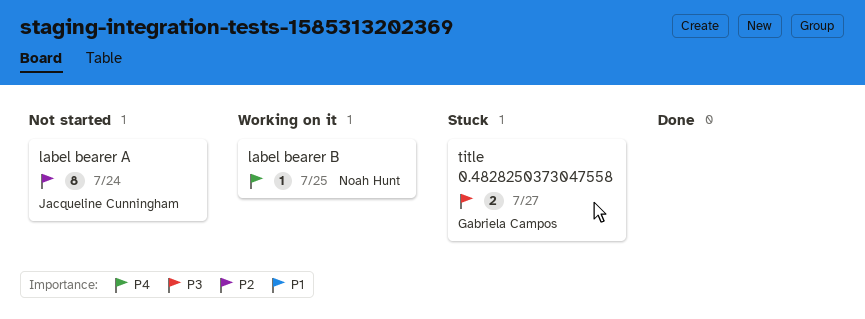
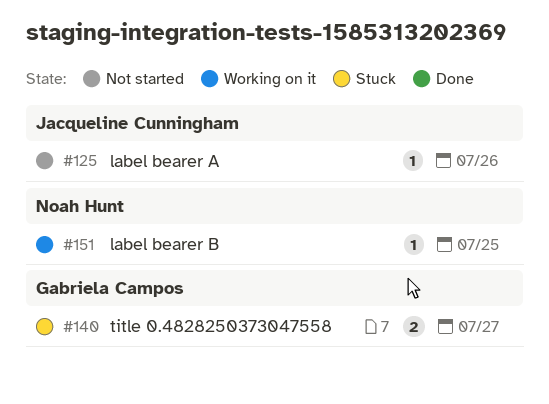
label bearer A, estimate: 8 -> 1
label bearer A, due: Jul 24 -> Jul 26

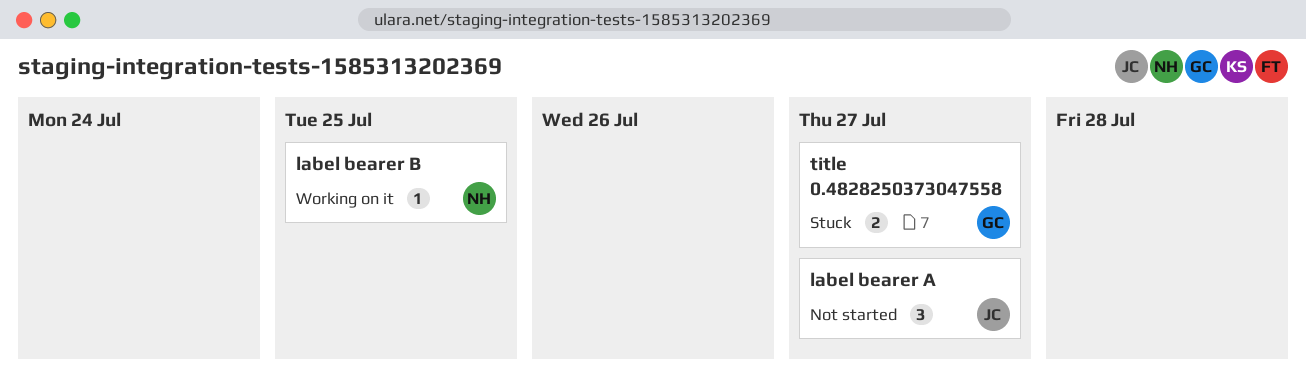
label bearer A, estimate: 1 -> 3
label bearer A, due: Jul 26 -> Jul 27

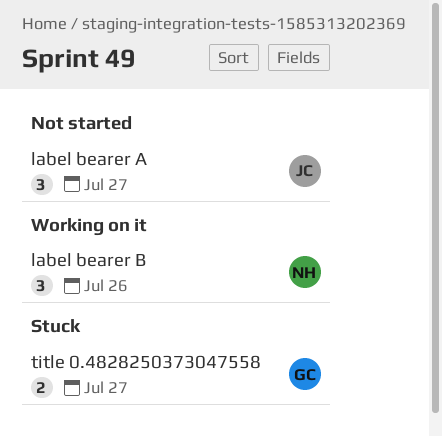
label bearer B, estimate: 1 -> 3
label bearer B, due: Jul 25 -> Jul 26

